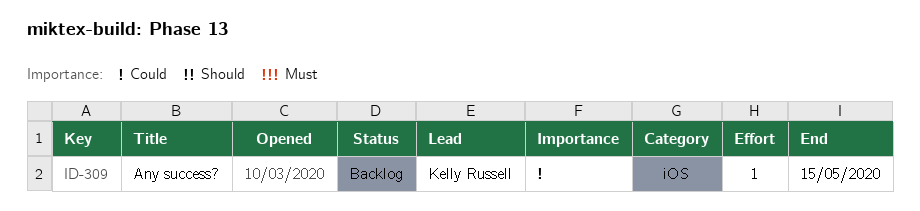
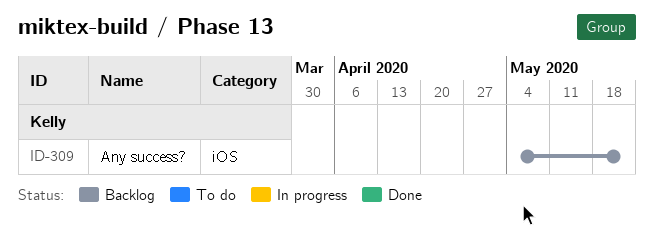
ID-309, due: May 15 -> May 22

